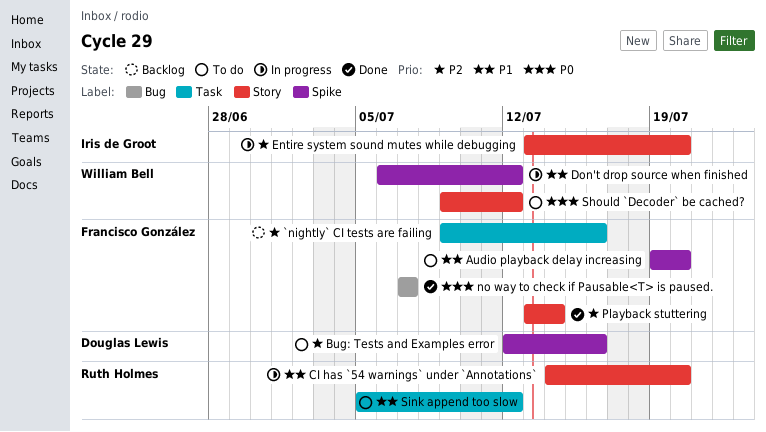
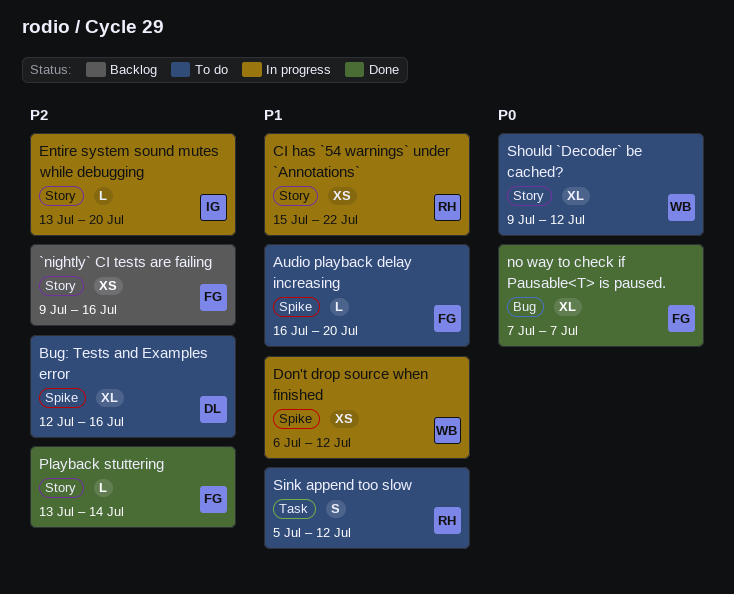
`nightly` CI tests are failing, label: Task -> Story
Audio playback delay increasing, start: Jul 19 -> Jul 16
CI has `54 warnings` under `Annotations`, start: Jul 14 -> Jul 15
CI has `54 warnings` under `Annotations`, due: Jul 20 -> Jul 22

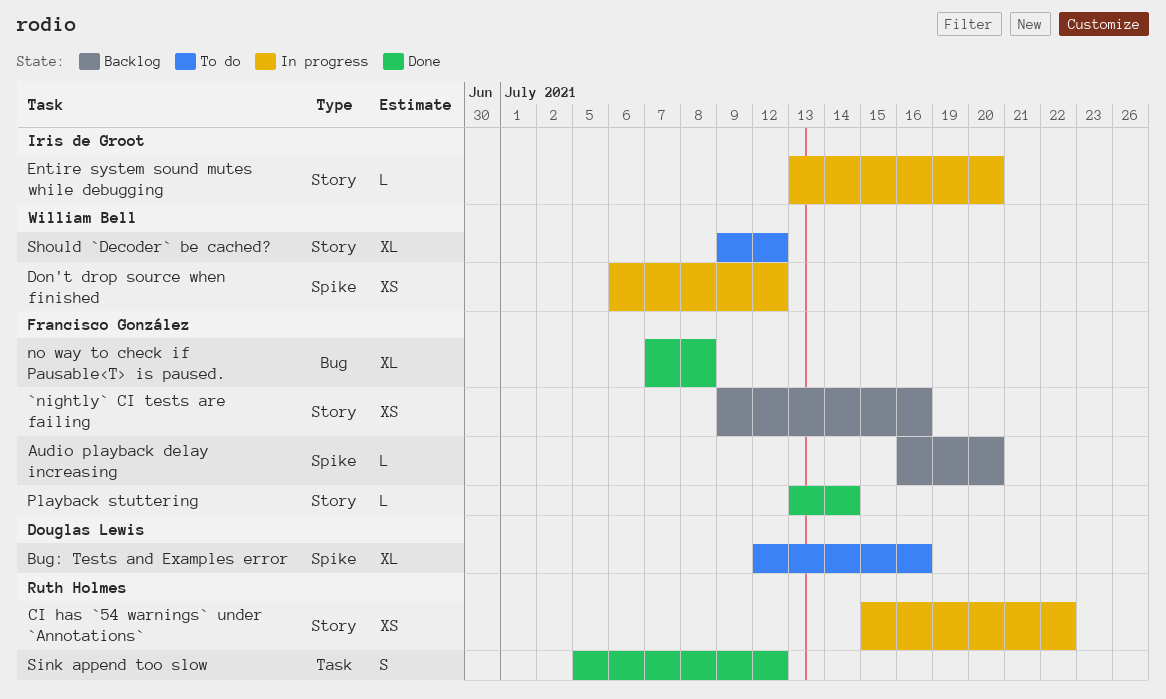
Audio playback delay increasing, status: To do -> Backlog
no way to check if Pausable<T> is paused., due: Jul 7 -> Jul 8
Sink append too slow, status: To do -> Done

